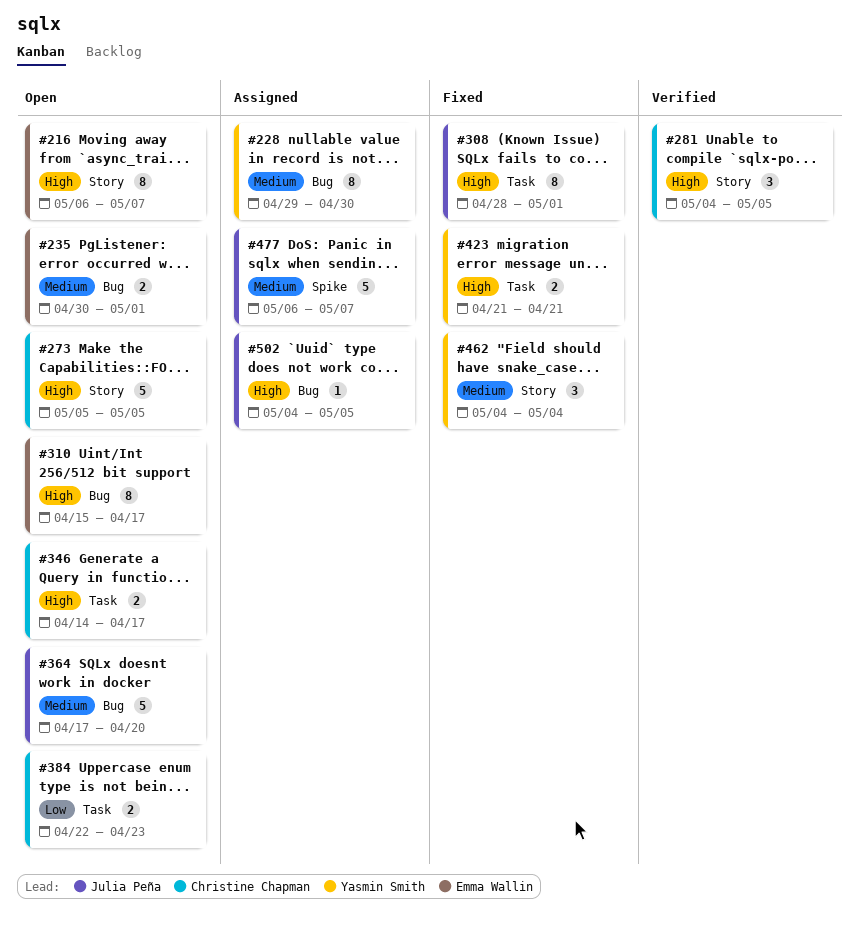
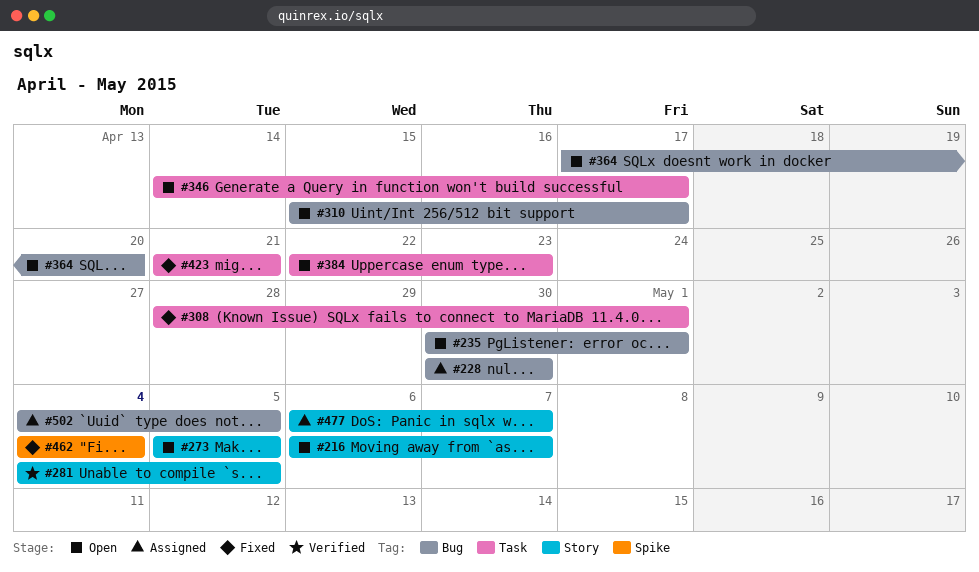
#228, start: Apr 29 -> Apr 30
#462, label: Story -> Spike
#477, label: Spike -> Story

